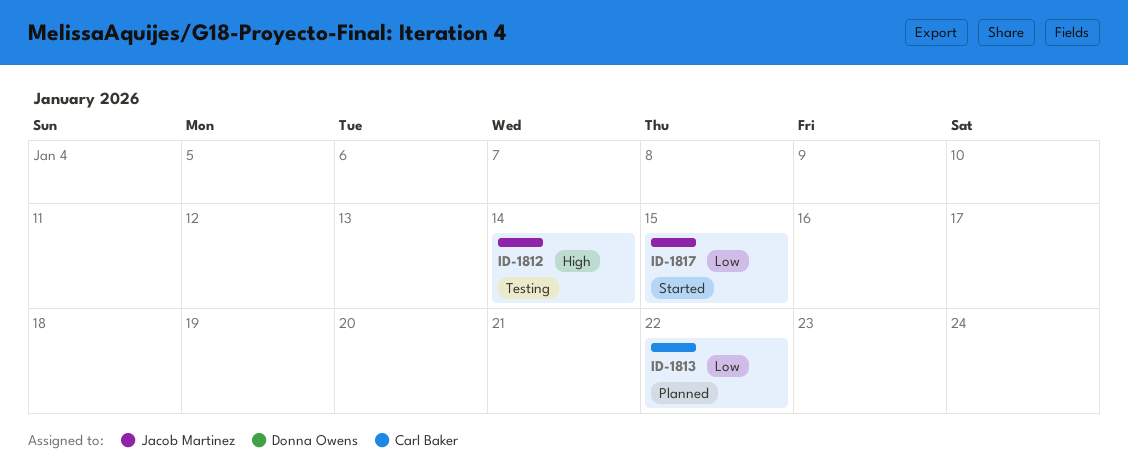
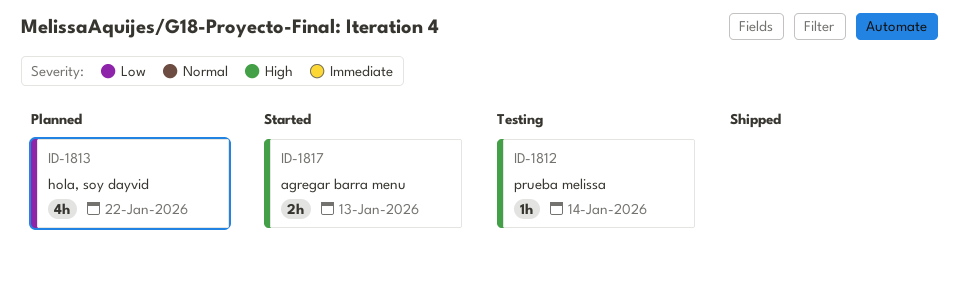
ID-1817, priority: Low -> High
ID-1817, due: Jan 15 -> Jan 13

